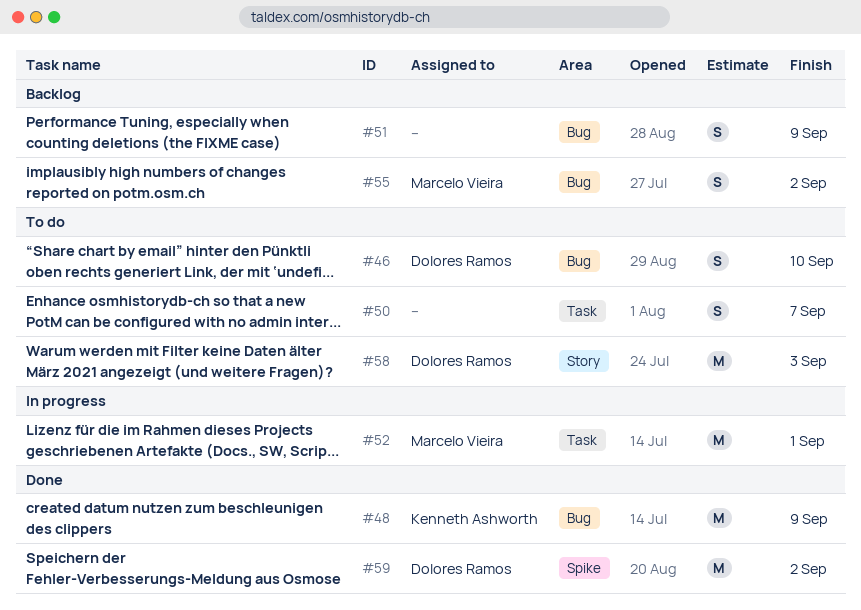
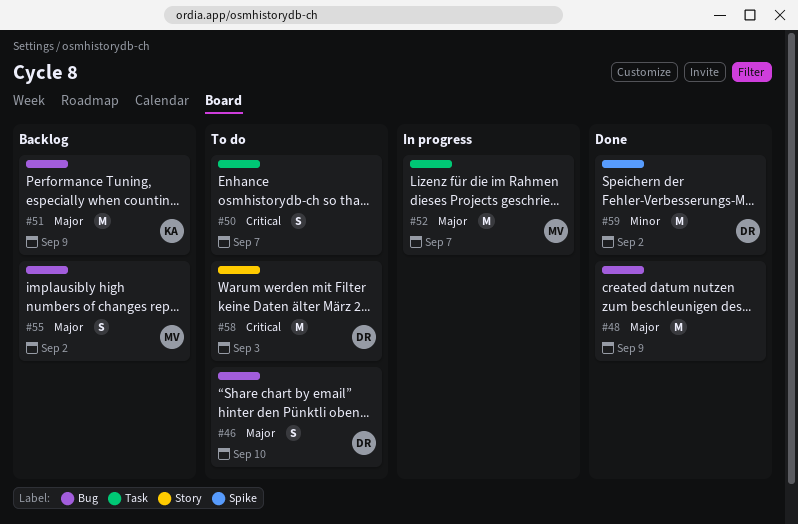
#48, owner: Kenneth Ashworth -> none
#51, owner: none -> Kenneth Ashworth
#51, estimate: S -> M
#52, due: Sep 1 -> Sep 7

